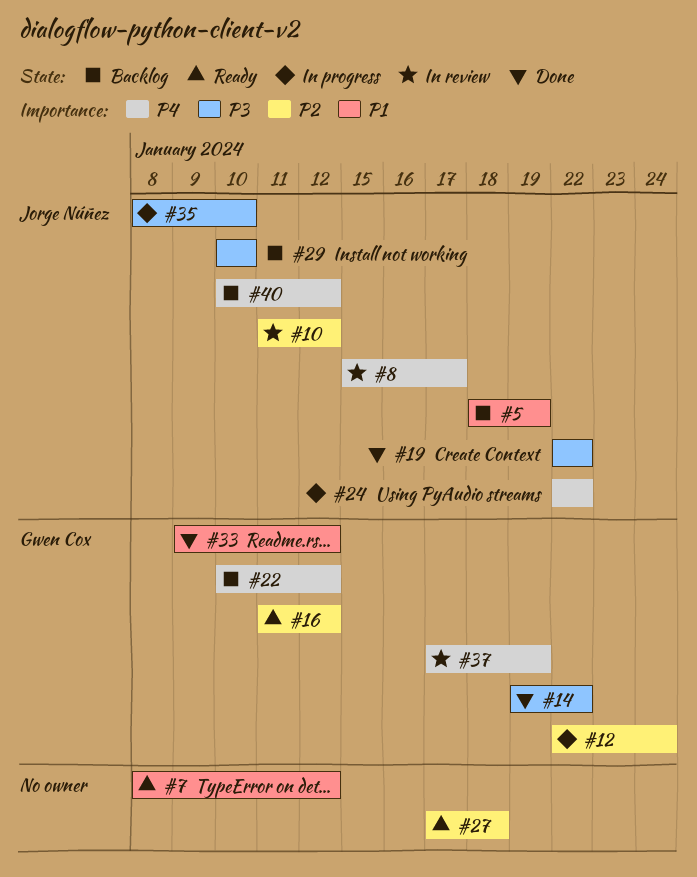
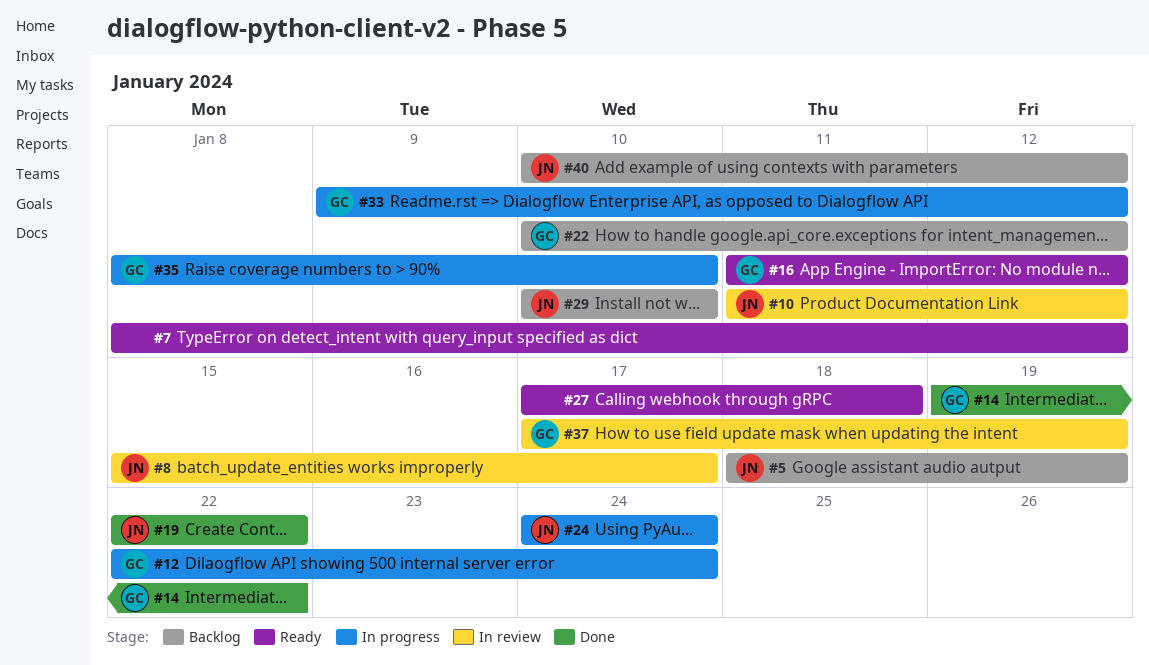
#24, start: Jan 22 -> Jan 24
#24, due: Jan 22 -> Jan 24
#33, status: Done -> In progress
#35, owner: Jorge Núñez -> Gwen Cox

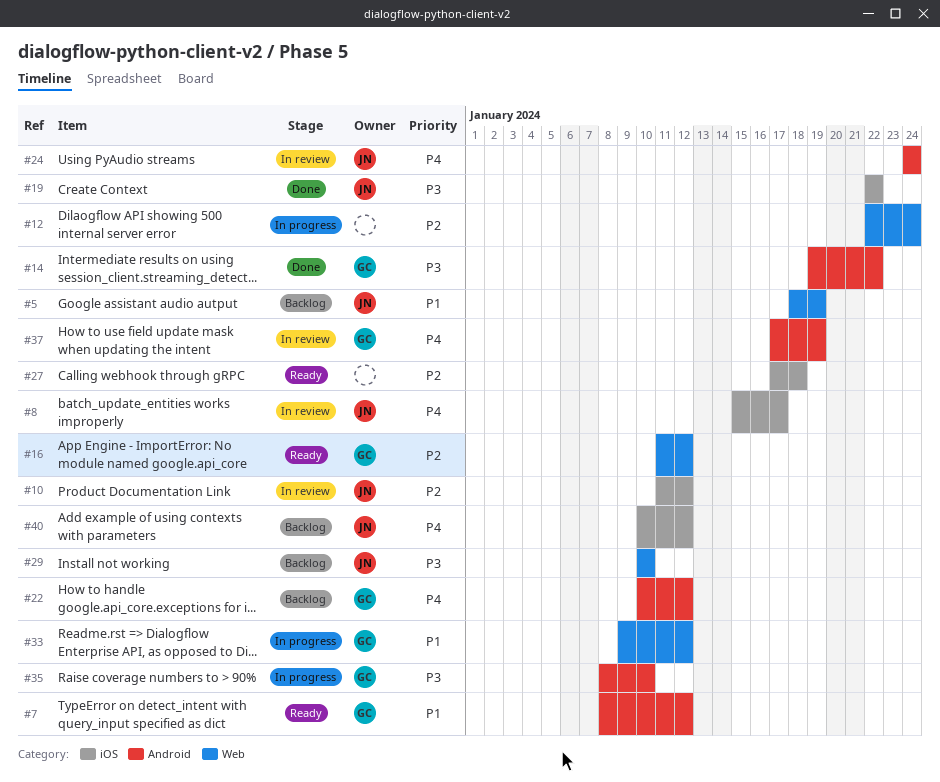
#7, owner: none -> GC
#12, owner: GC -> none
#24, status: In progress -> In review

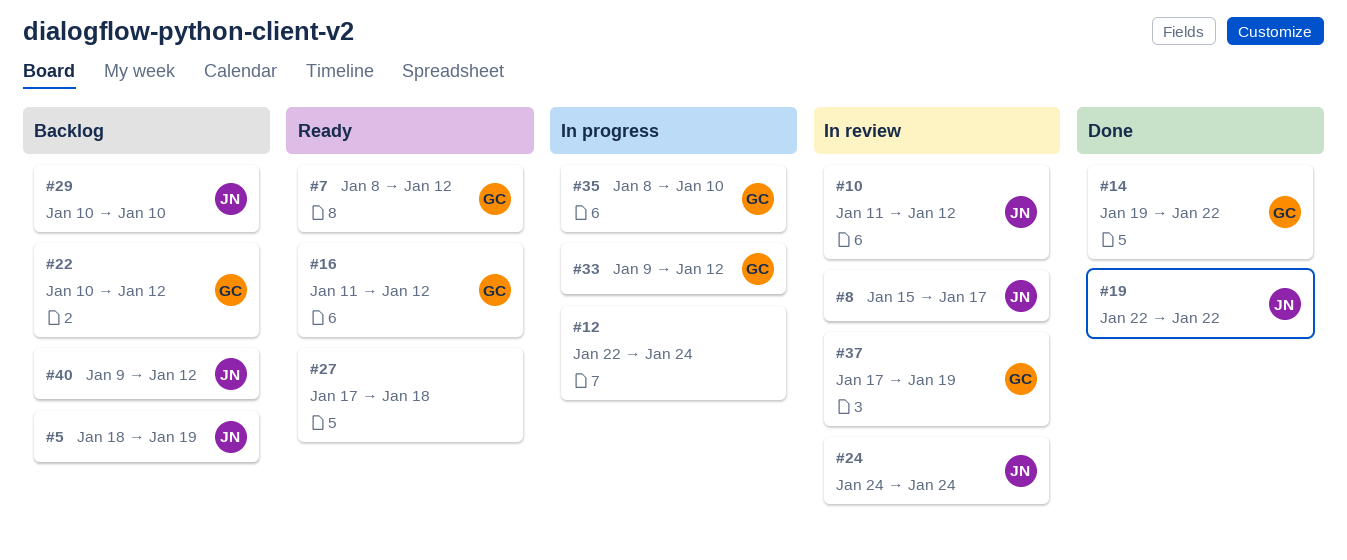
#40, start: Jan 10 -> Jan 9

